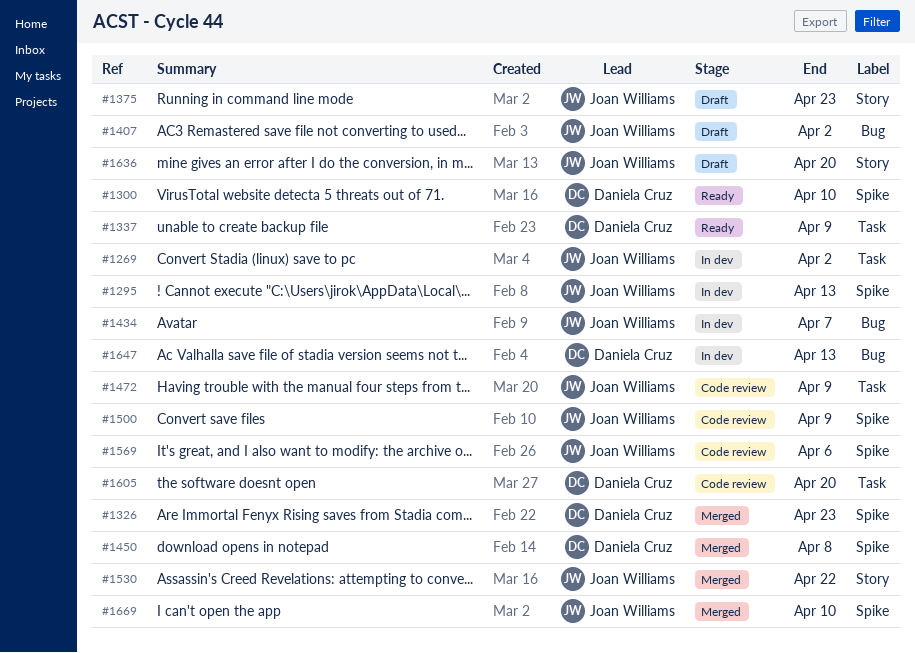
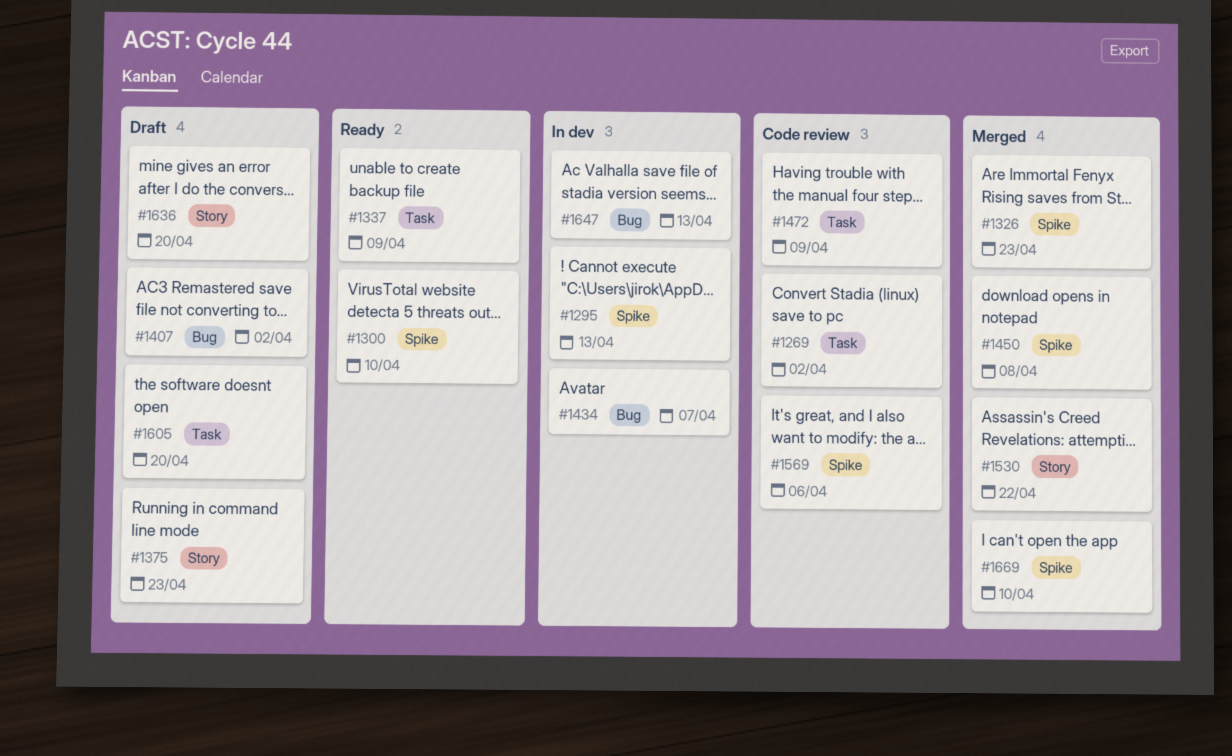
#1269, status: In dev -> Code review
#1500: present -> none
#1605, status: Code review -> Draft

